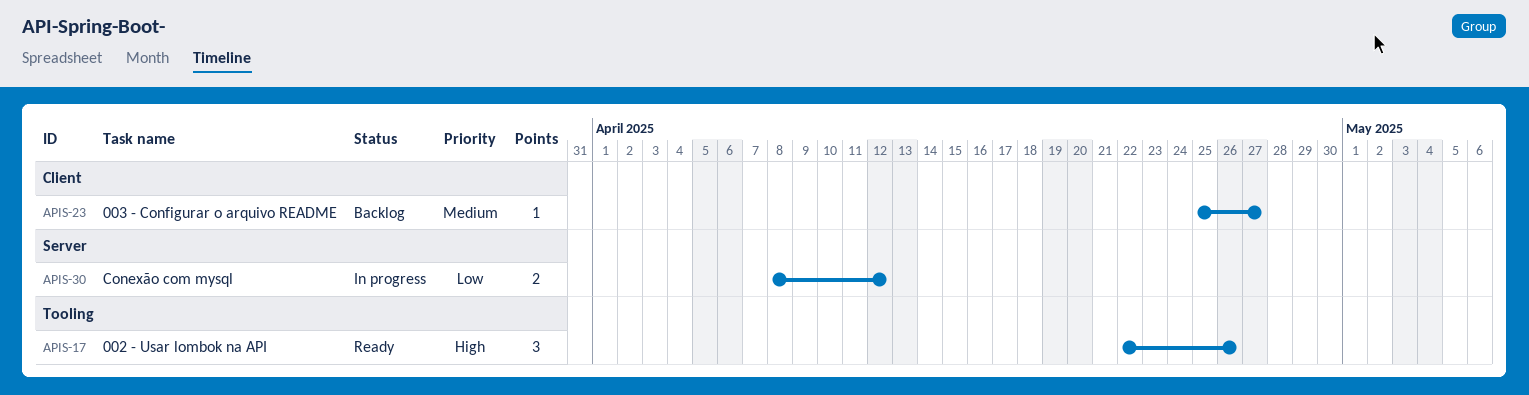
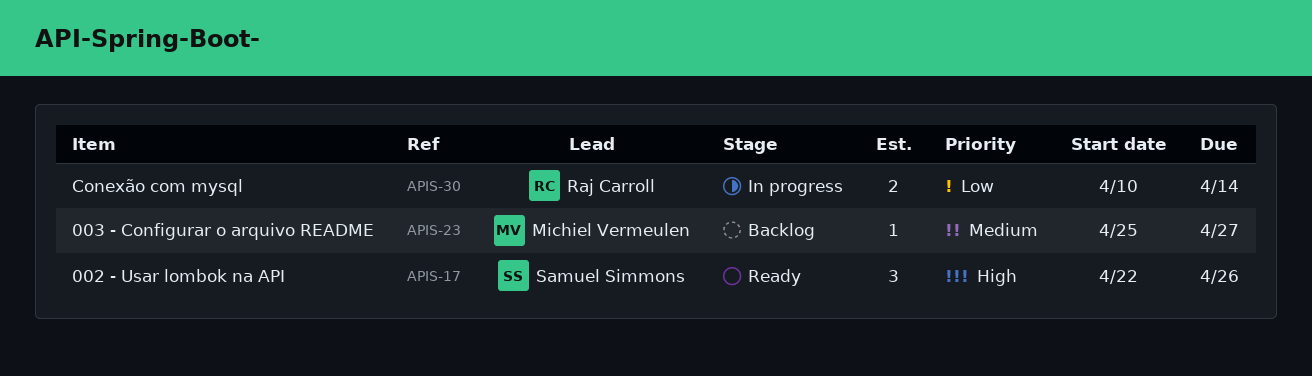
APIS-30, start: Apr 8 -> Apr 10
APIS-30, due: Apr 12 -> Apr 14

